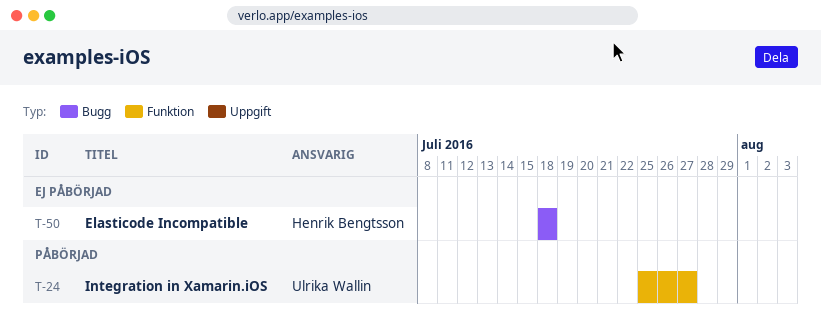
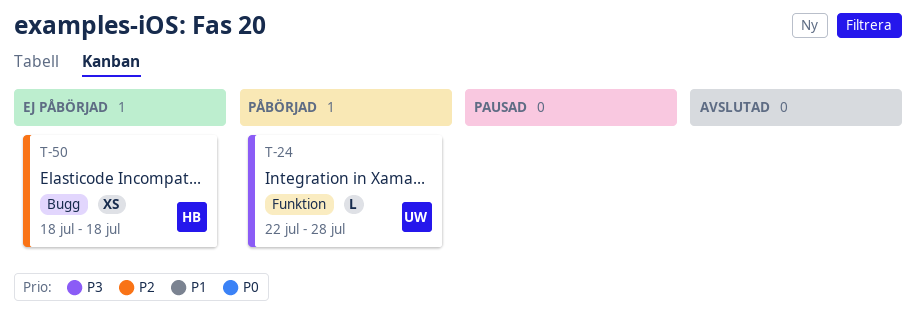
T-24, start: Jul 25 -> Jul 22
T-24, due: Jul 27 -> Jul 28

